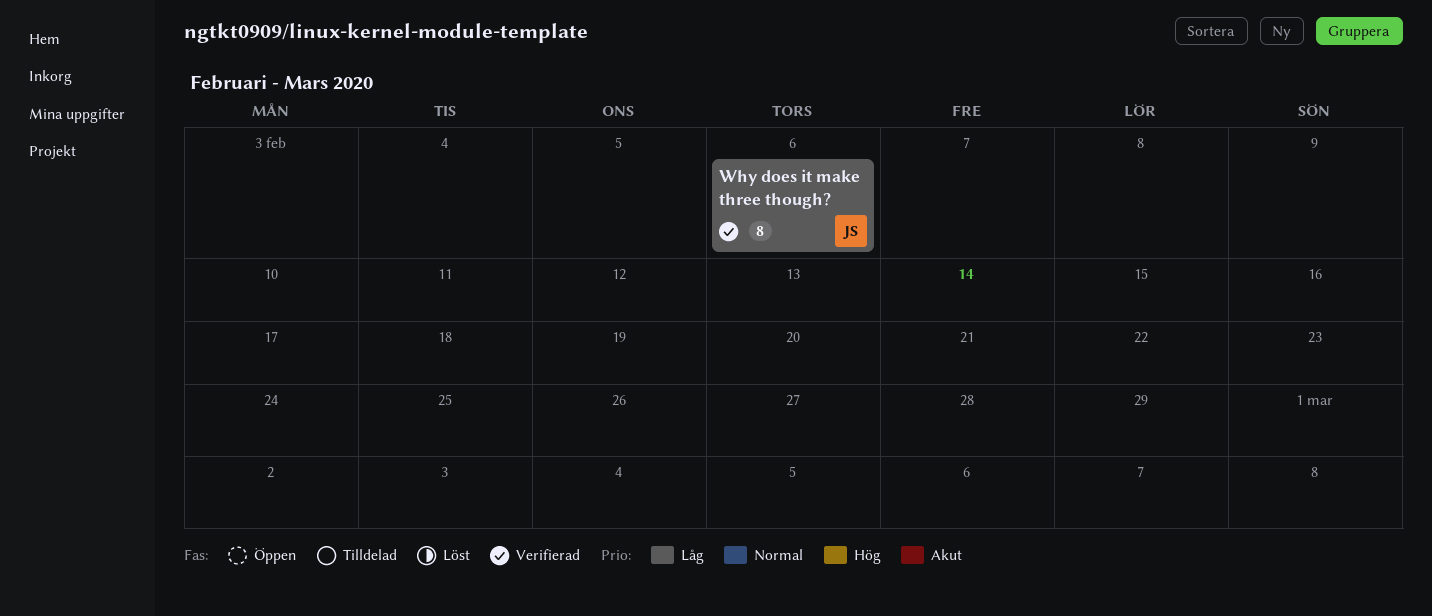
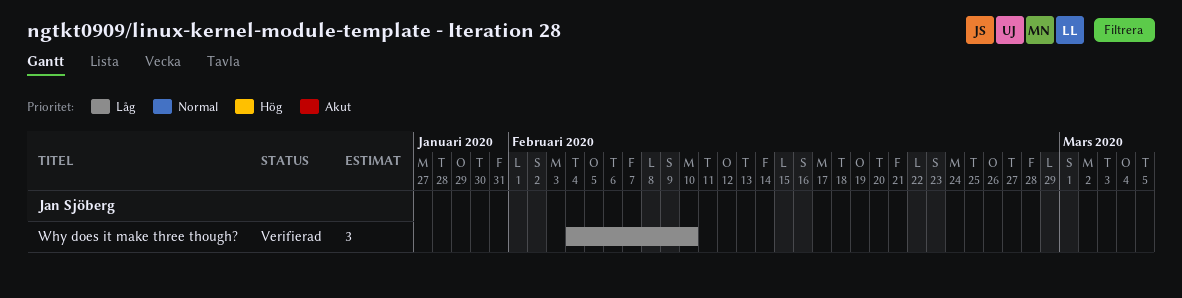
Why does it make three though?, estimate: 8 -> 3
Why does it make three though?, due: Feb 6 -> Feb 10

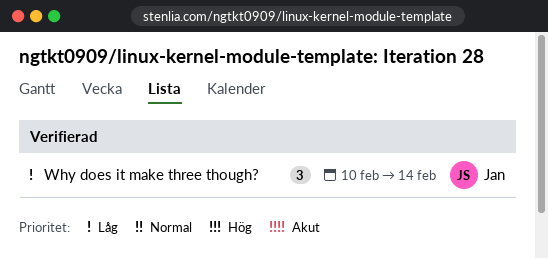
Why does it make three though?, start: Feb 4 -> Feb 10
Why does it make three though?, due: Feb 10 -> Feb 14

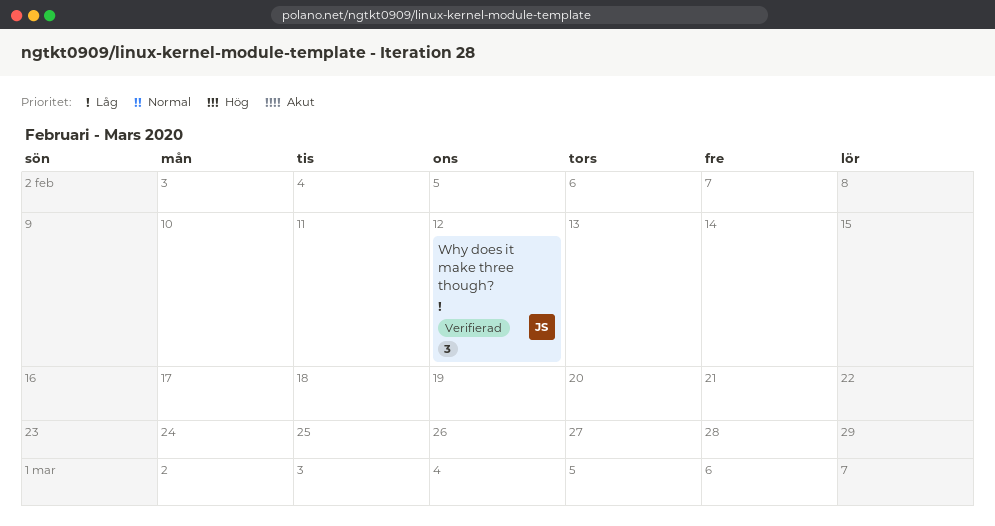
Why does it make three though?, due: Feb 14 -> Feb 12

